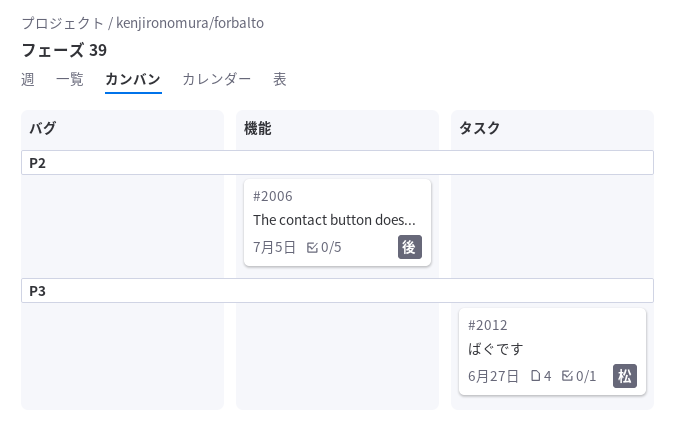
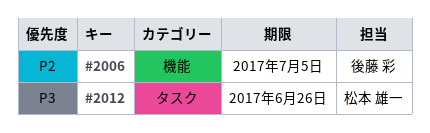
#2012, due: Jun 27 -> Jun 26

